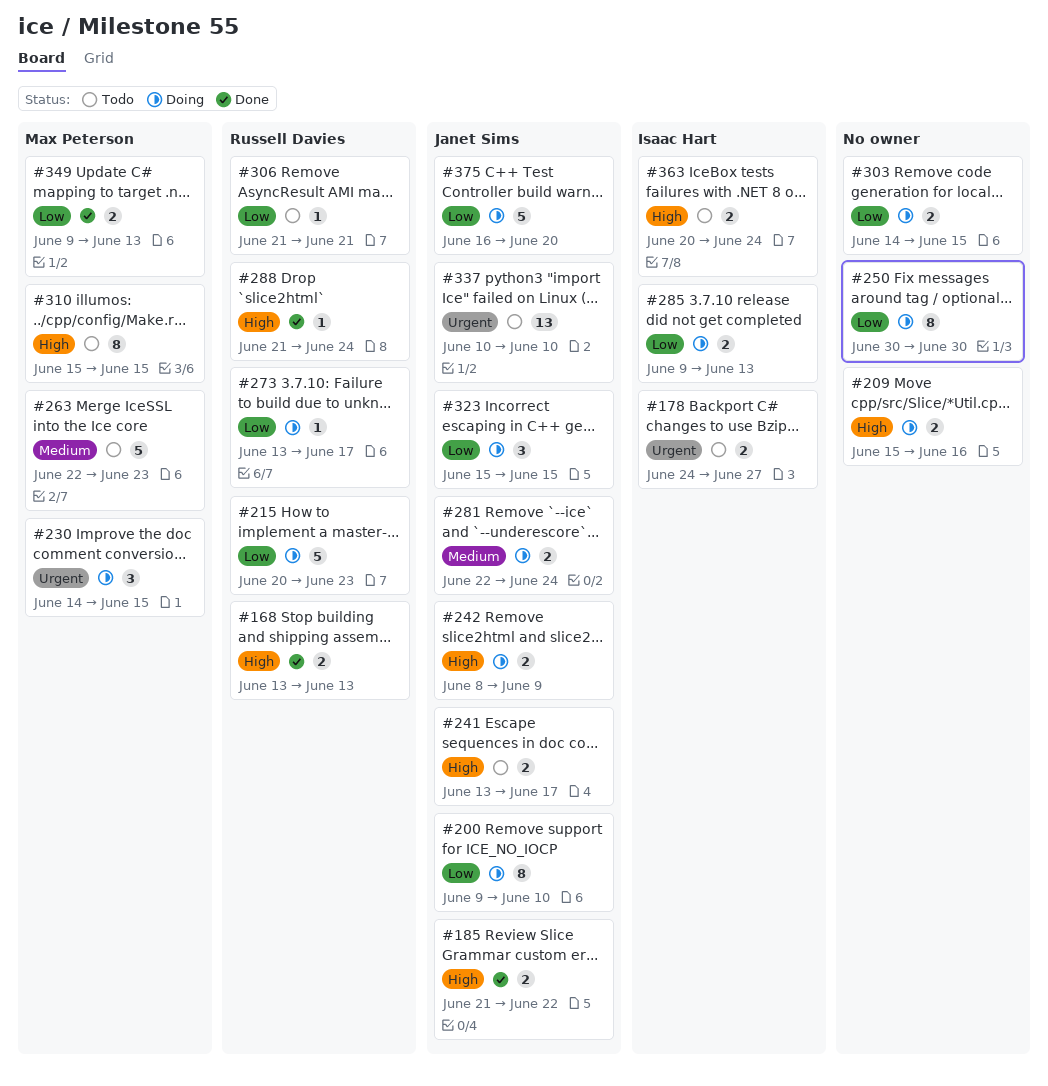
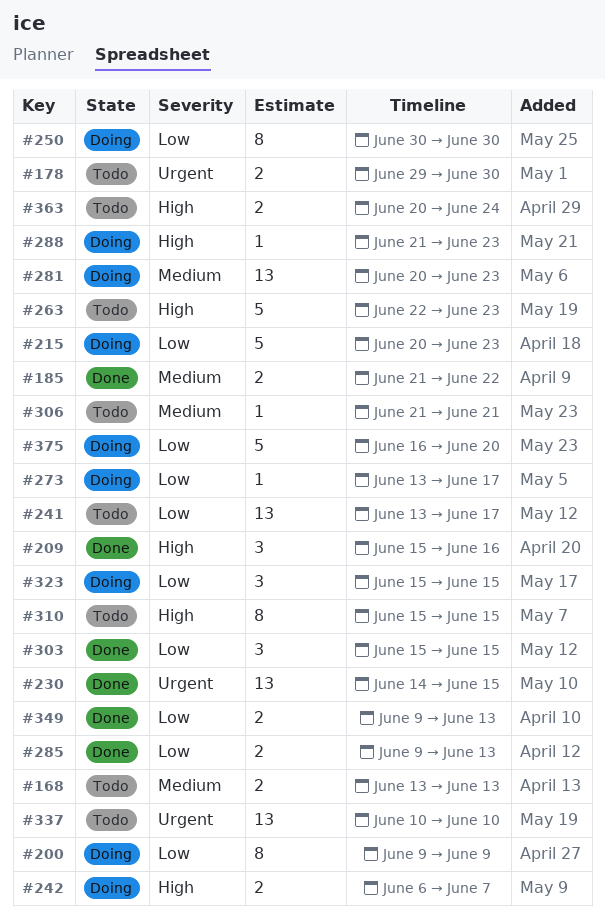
#168, status: Done -> Todo
#168, priority: High -> Medium
#178, start: Jun 24 -> Jun 29
#178, due: Jun 27 -> Jun 30
#185, priority: High -> Medium
#200, due: Jun 10 -> Jun 9
#209, status: Doing -> Done
#209, estimate: 2 -> 3
#230, status: Doing -> Done
#230, estimate: 3 -> 13
#241, priority: High -> Low
#241, estimate: 2 -> 13
#242, start: Jun 8 -> Jun 6
#242, due: Jun 9 -> Jun 7
#263, priority: Medium -> High
#281, estimate: 2 -> 13
#281, start: Jun 22 -> Jun 20
#281, due: Jun 24 -> Jun 23
#285, status: Doing -> Done
#288, status: Done -> Doing
#288, due: Jun 24 -> Jun 23
#303, status: Doing -> Done
#303, estimate: 2 -> 3
#303, start: Jun 14 -> Jun 15
#306, priority: Low -> Medium

